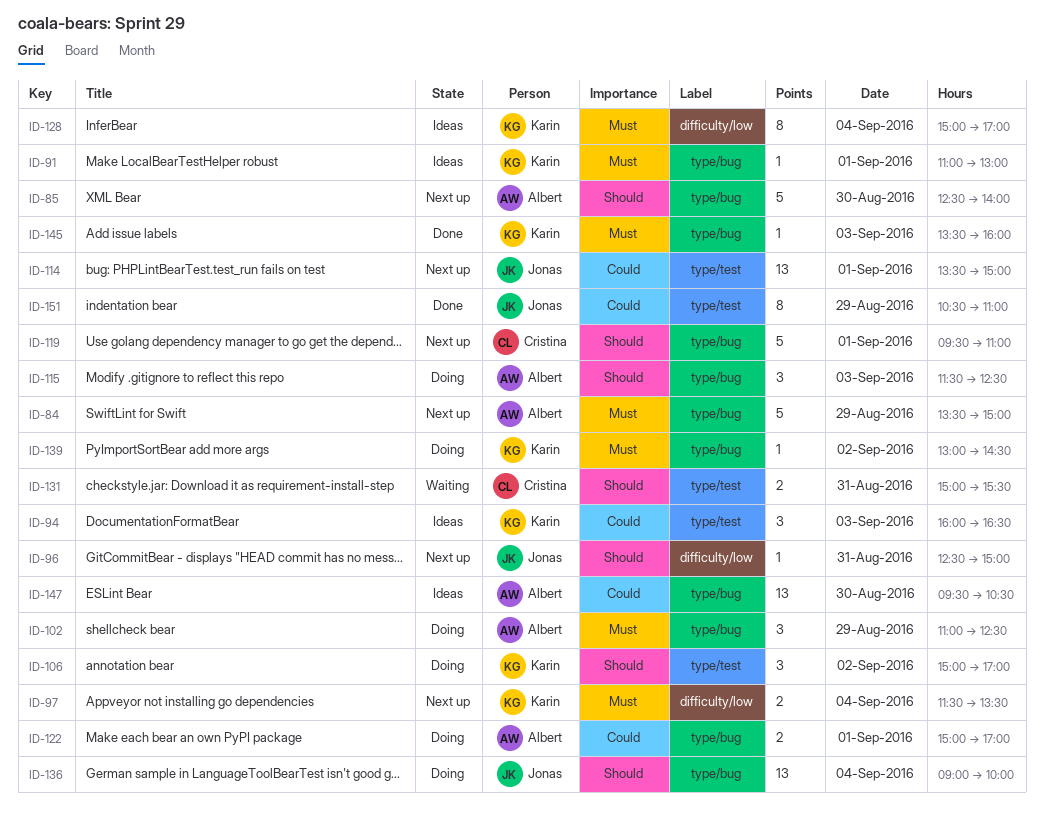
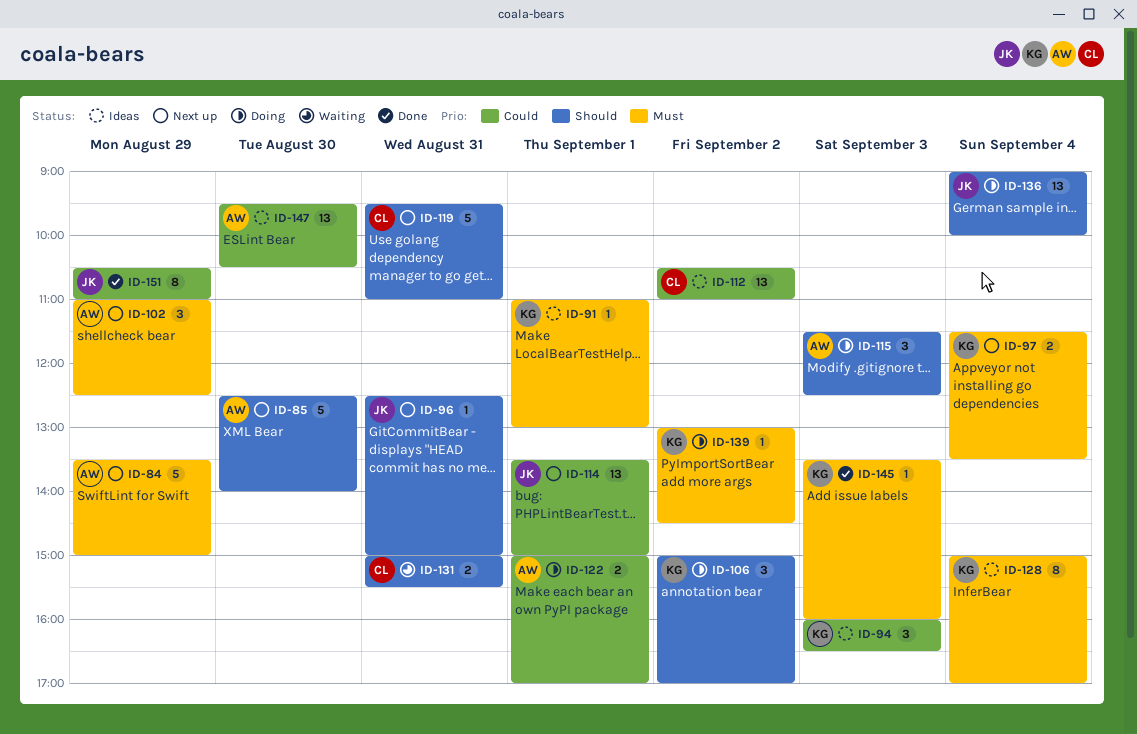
ID-102, status: Doing -> Next up
ID-112: none -> present
ID-119, day: Sep 1 -> Aug 31

